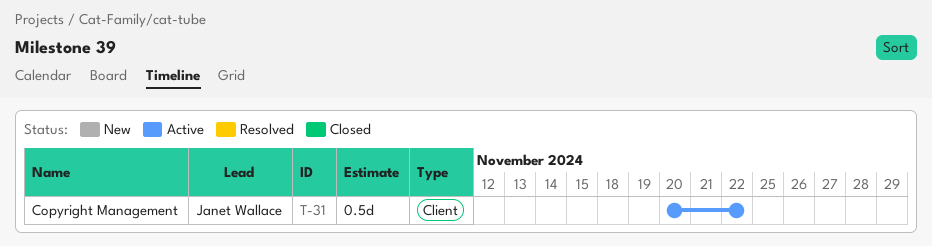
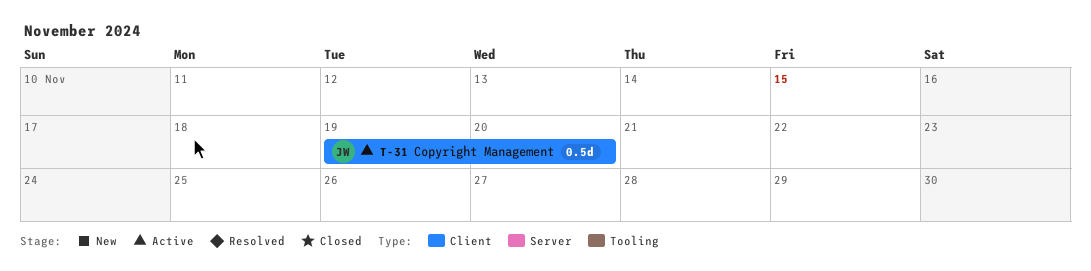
T-31, start: Nov 20 -> Nov 19
T-31, due: Nov 22 -> Nov 20

